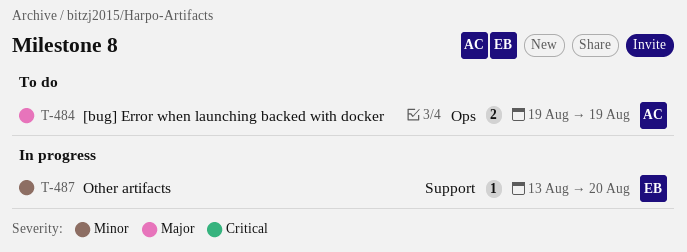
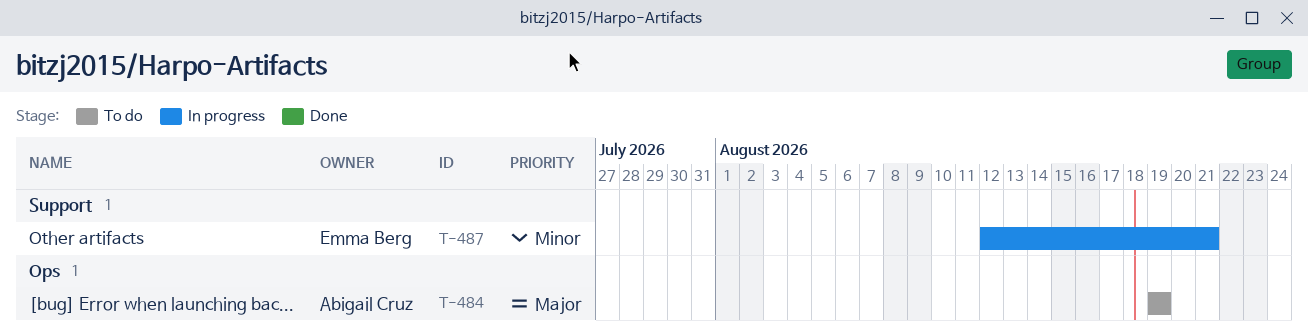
T-487, start: Aug 13 -> Aug 12
T-487, due: Aug 20 -> Aug 21

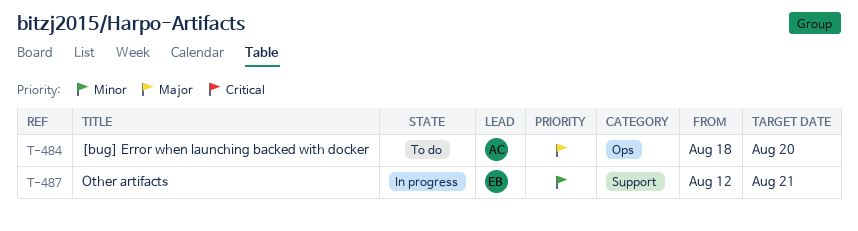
T-484, start: Aug 19 -> Aug 18
T-484, due: Aug 19 -> Aug 20

